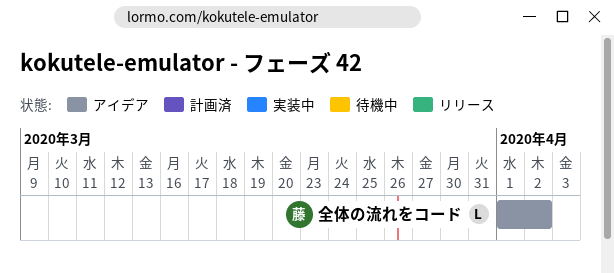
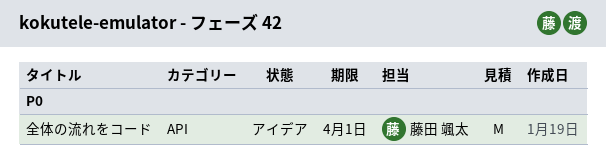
全体の流れをコード, estimate: L -> M
全体の流れをコード, due: Apr 2 -> Apr 1

